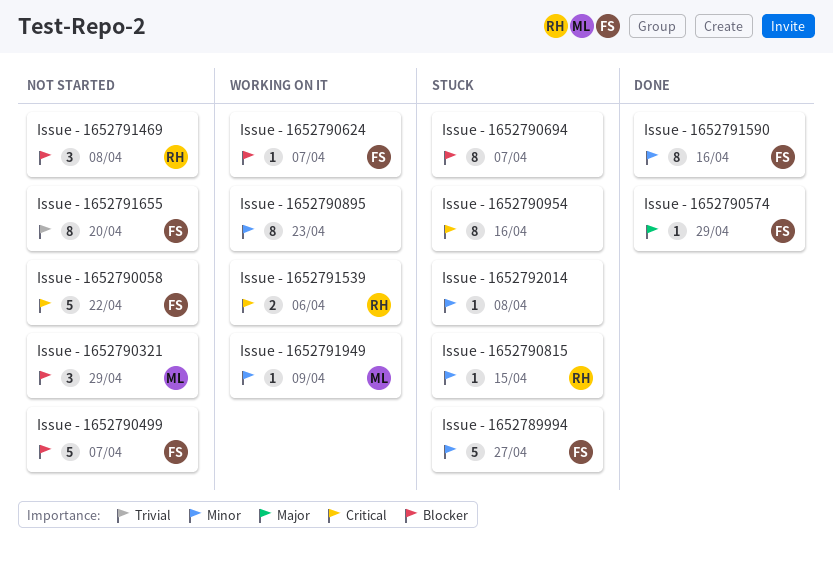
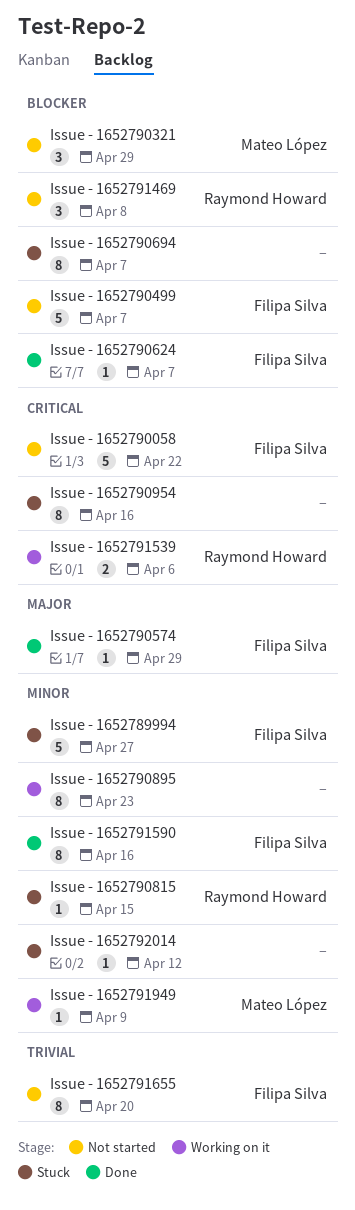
Issue - 1652790624, status: Working on it -> Done
Issue - 1652792014, due: Apr 8 -> Apr 12

